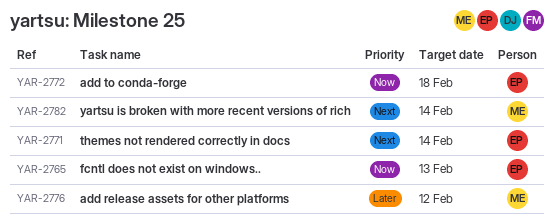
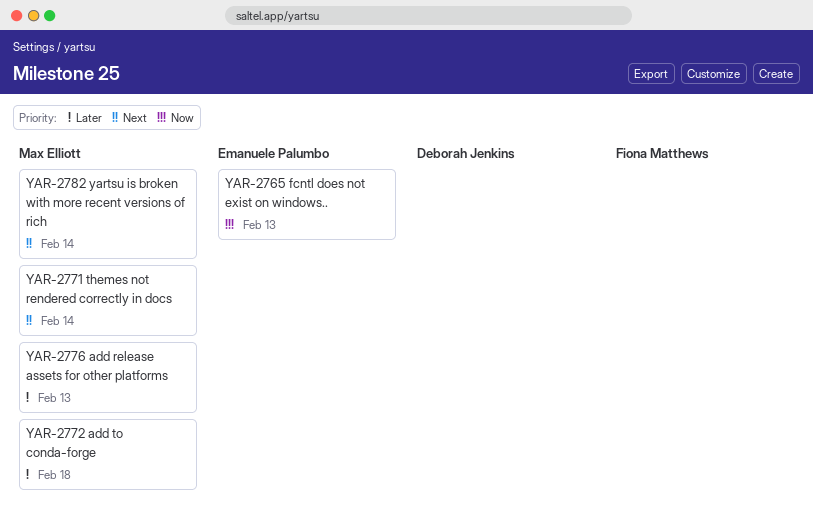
YAR-2771, owner: Emanuele Palumbo -> Max Elliott
YAR-2772, owner: Emanuele Palumbo -> Max Elliott
YAR-2772, priority: Now -> Later
YAR-2776, due: Feb 12 -> Feb 13

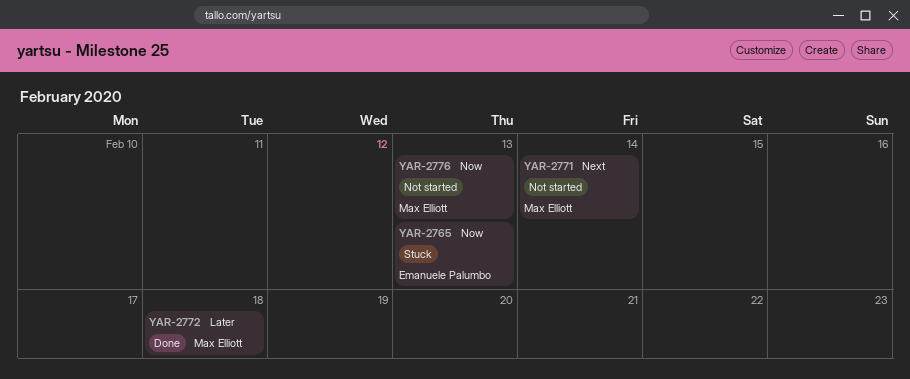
YAR-2776, priority: Later -> Now
YAR-2782: present -> none

